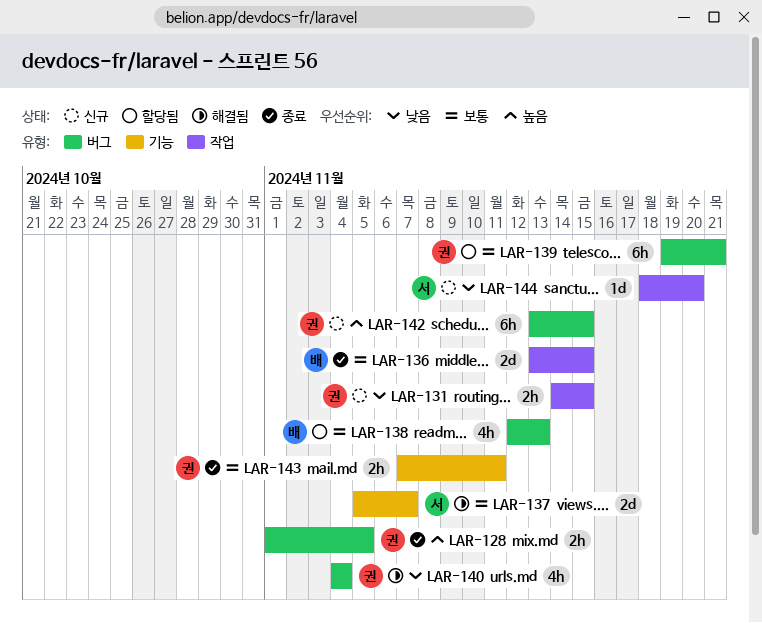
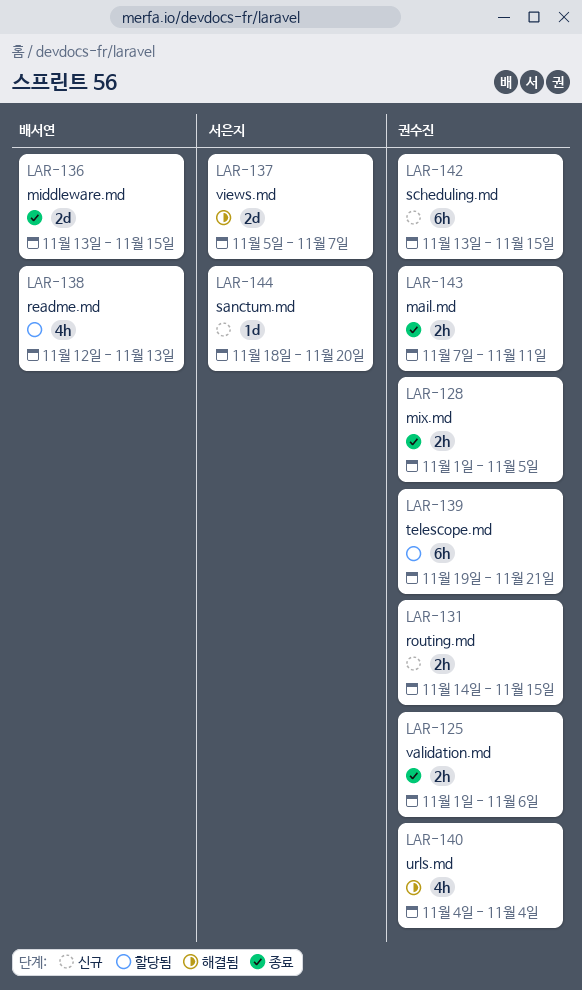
LAR-125: none -> present

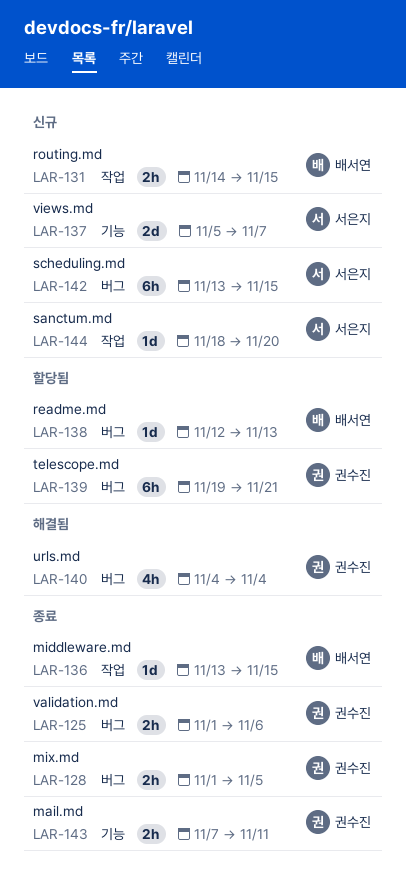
LAR-131, owner: 권수진 -> 배서연
LAR-136, estimate: 2d -> 1d
LAR-137, status: 해결됨 -> 신규
LAR-138, estimate: 4h -> 1d
LAR-142, owner: 권수진 -> 서은지

